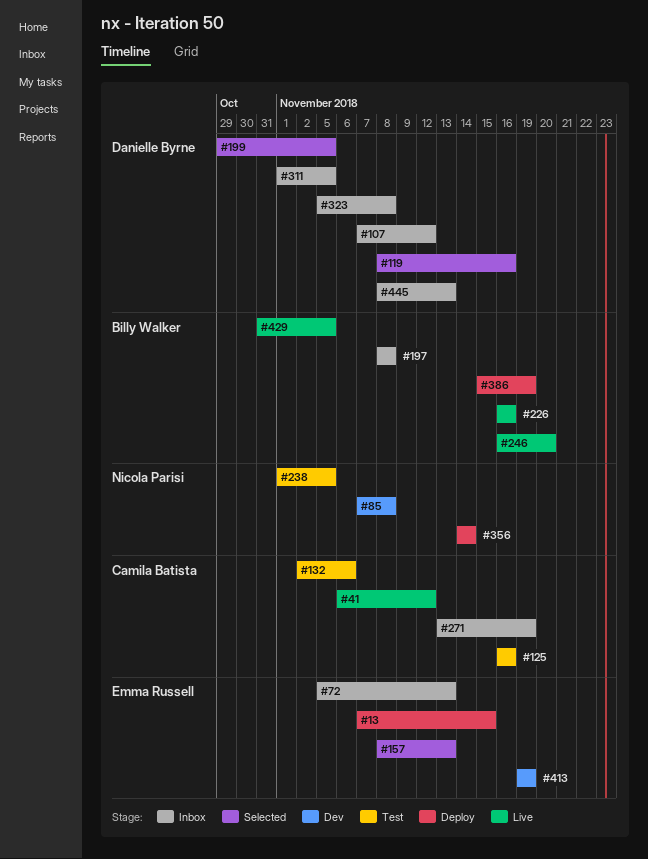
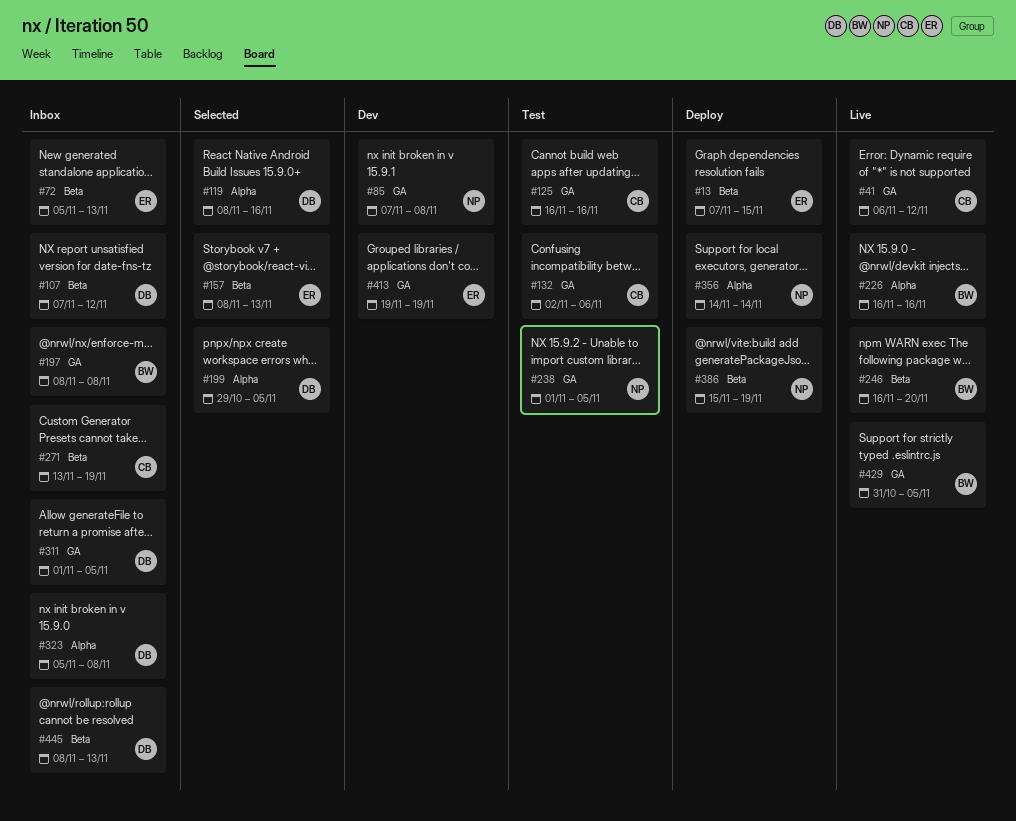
#386, owner: Billy Walker -> Nicola Parisi

